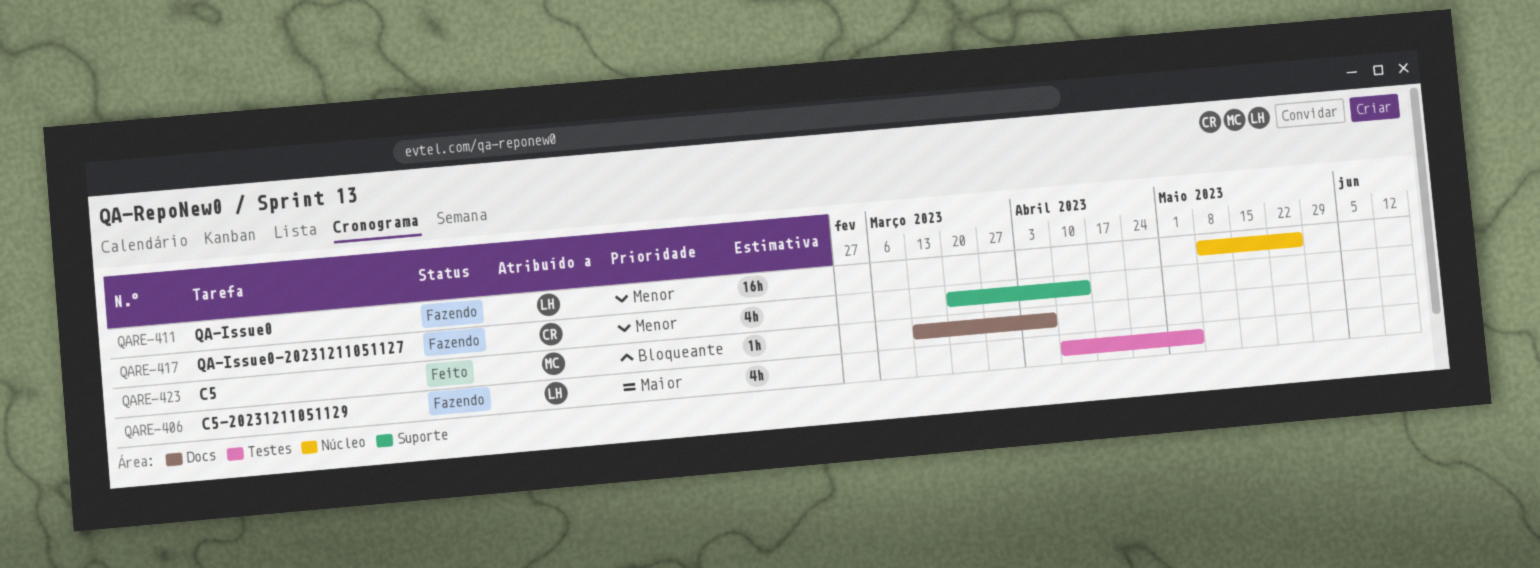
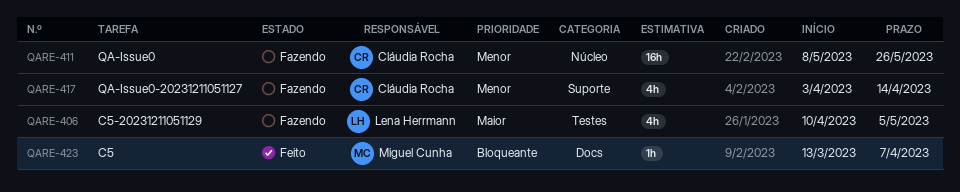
QARE-411, owner: Lena Herrmann -> Cláudia Rocha
QARE-417, start: Mar 20 -> Apr 3

